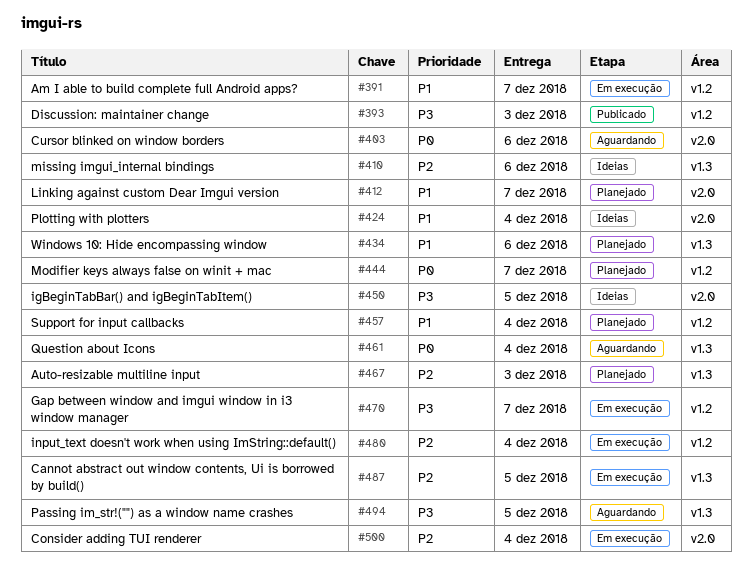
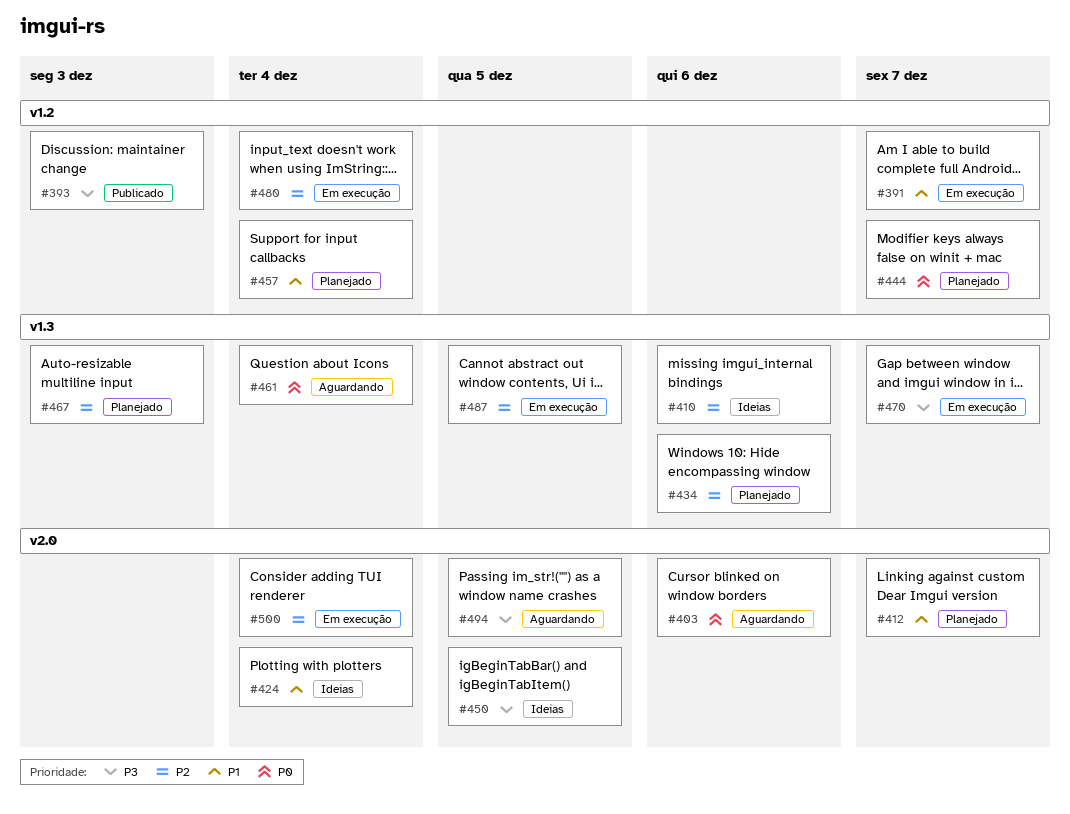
#434, priority: P1 -> P2
#470, label: v1.2 -> v1.3
#494, label: v1.3 -> v2.0

